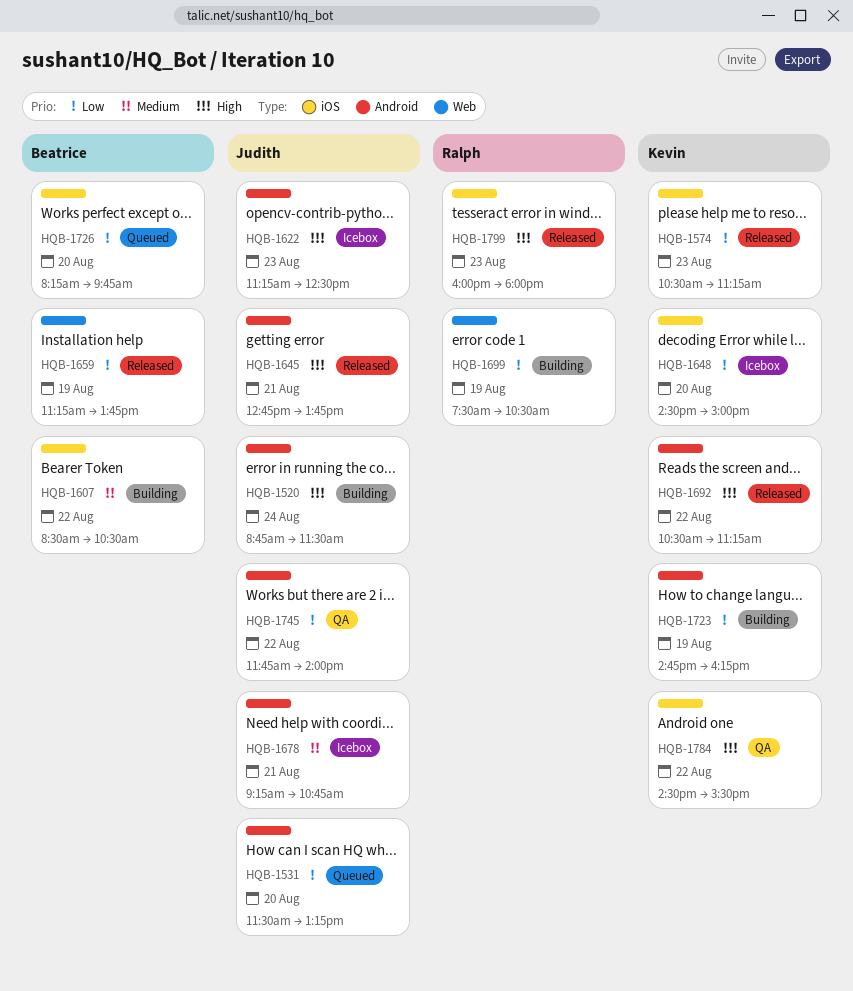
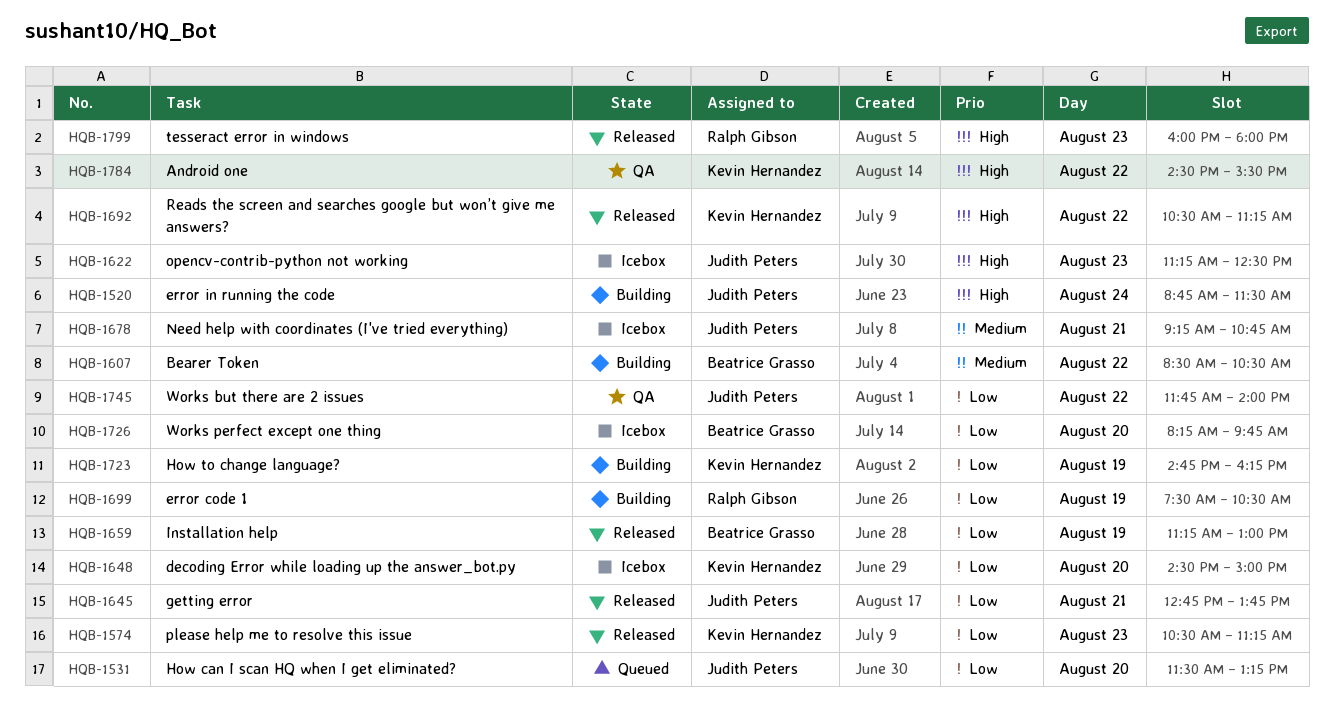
HQB-1645, priority: High -> Low
HQB-1659, ends: 13:45 -> 13:00
HQB-1726, status: Queued -> Icebox

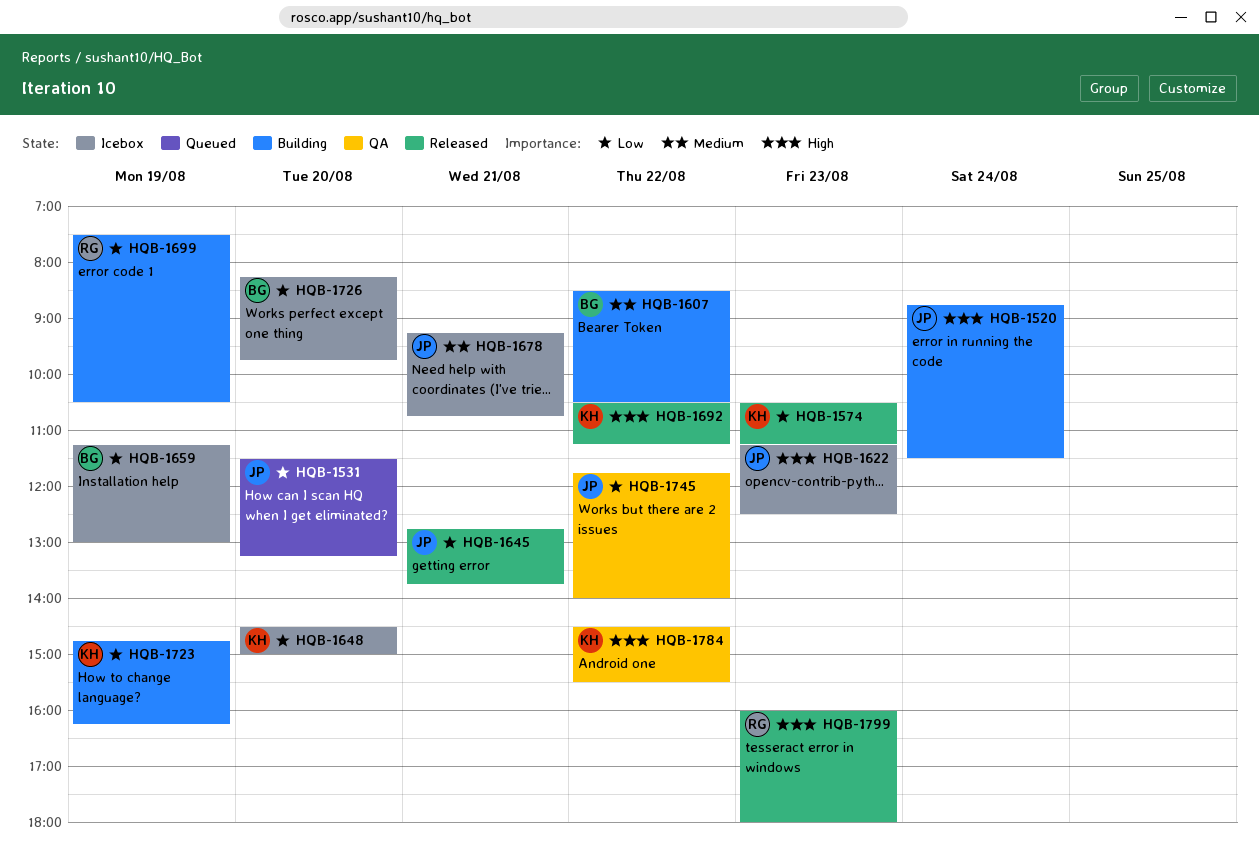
HQB-1659, status: Released -> Icebox

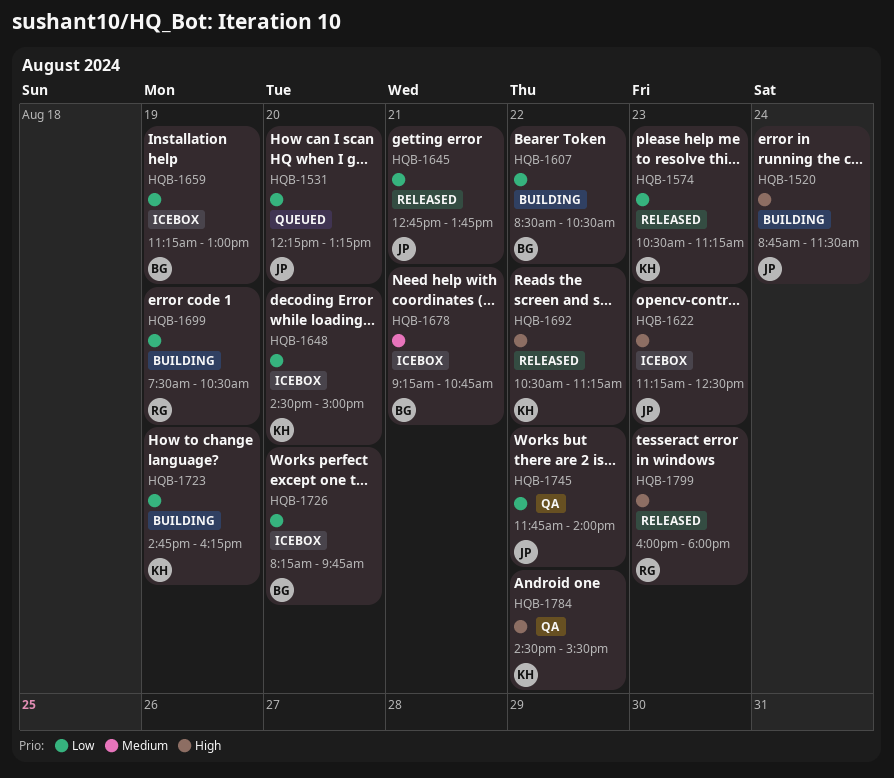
HQB-1531, begins: 11:30 -> 12:15
HQB-1607, priority: Medium -> Low
HQB-1678, owner: JP -> BG

